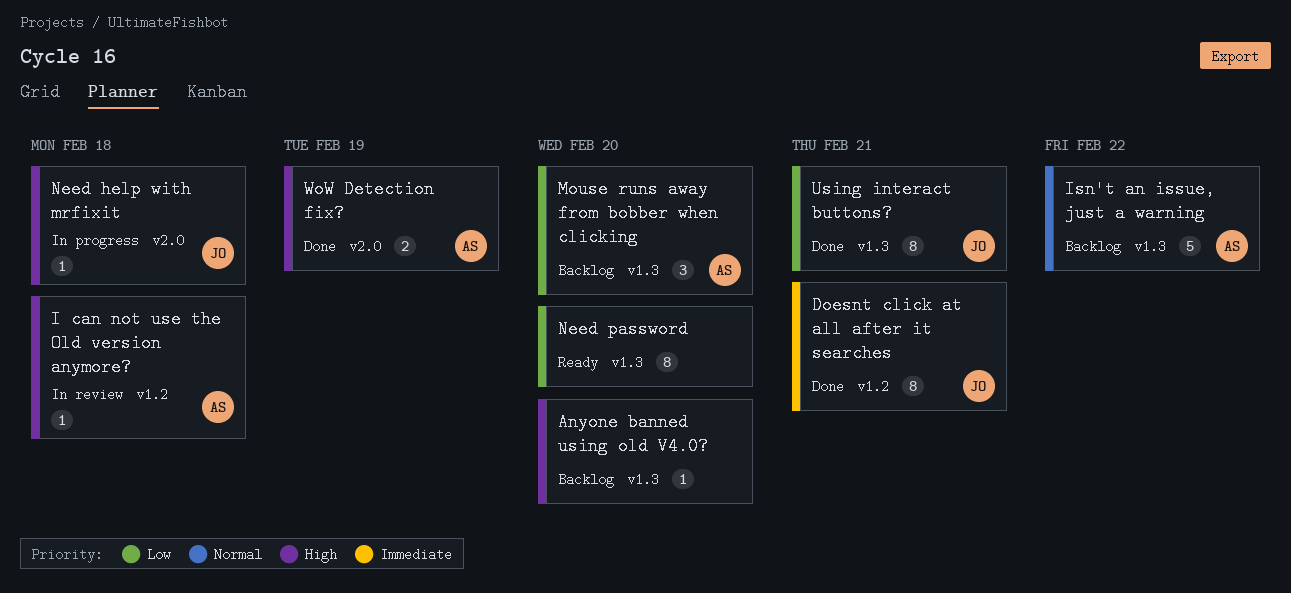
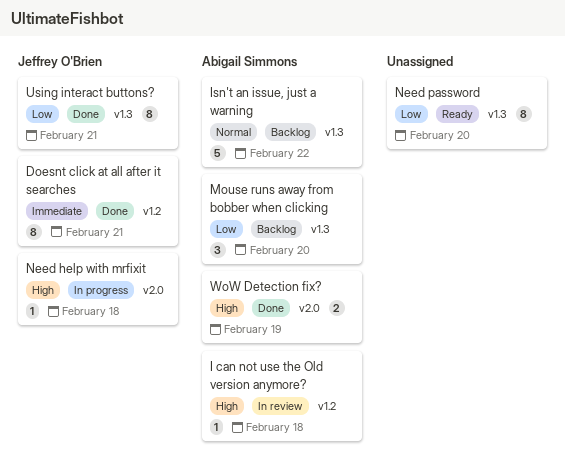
Anyone banned using old V4.0?: present -> none

